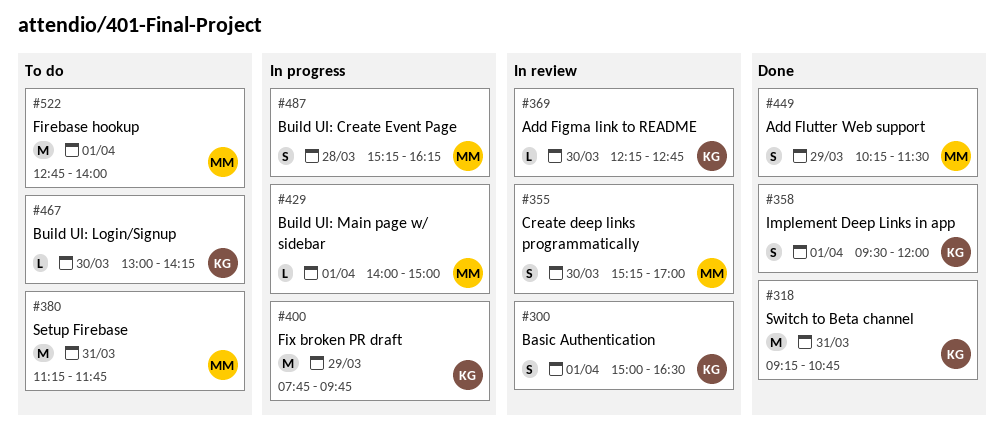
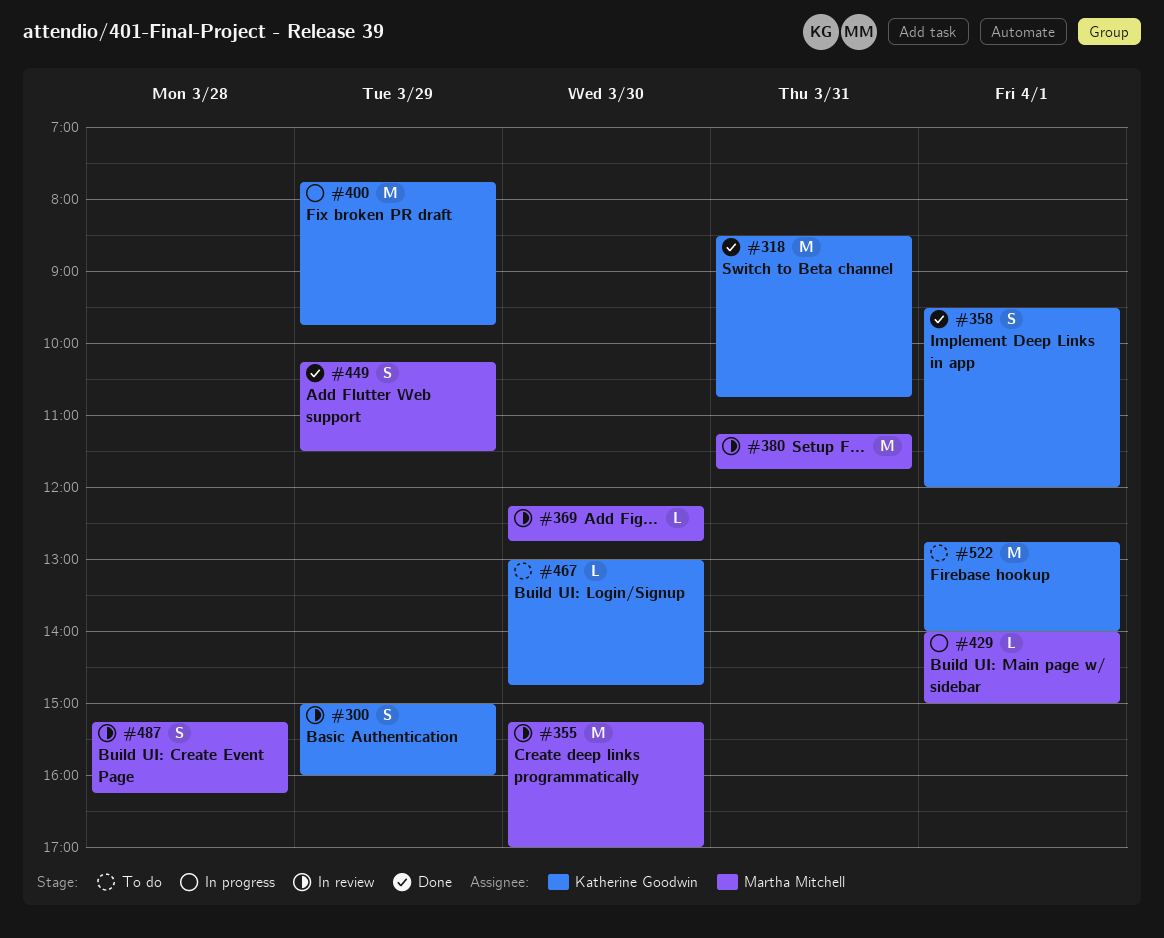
#300, day: Apr 1 -> Mar 29
#300, ends: 16:30 -> 16:00
#318, begins: 09:15 -> 08:30
#355, estimate: S -> M
#369, owner: Katherine Goodwin -> Martha Mitchell
#380, status: To do -> In review
#467, ends: 14:15 -> 14:45
#487, status: In progress -> In review
#522, owner: Martha Mitchell -> Katherine Goodwin

